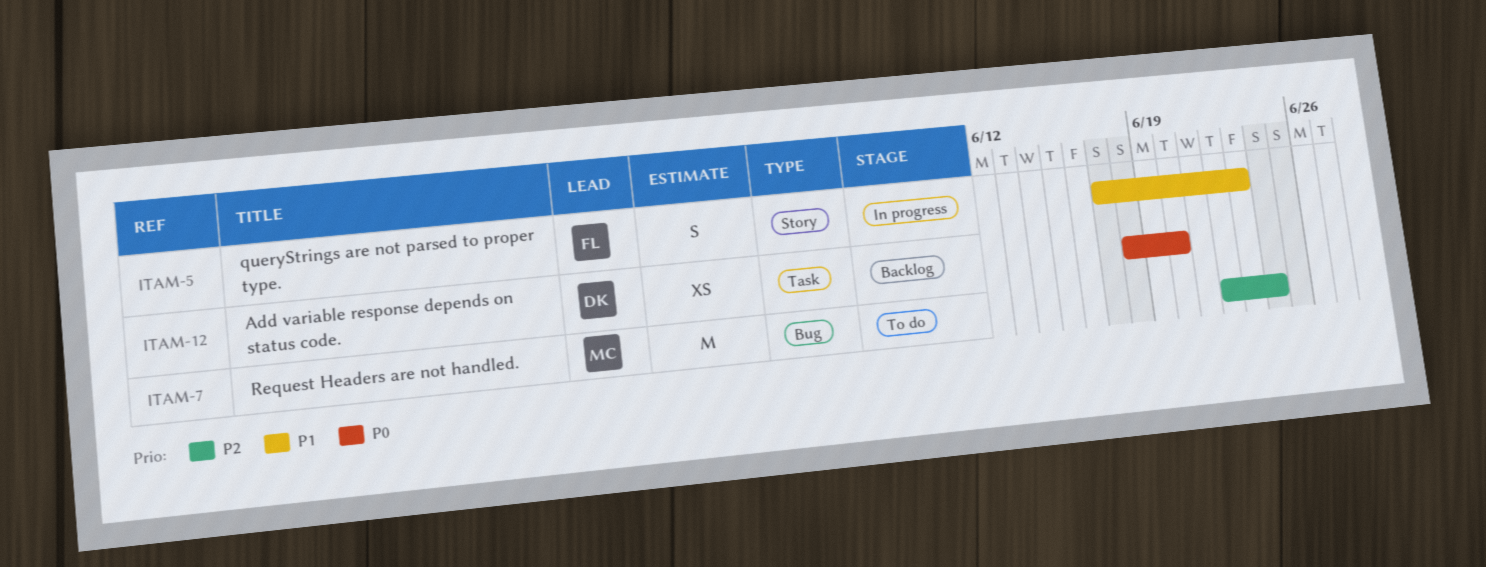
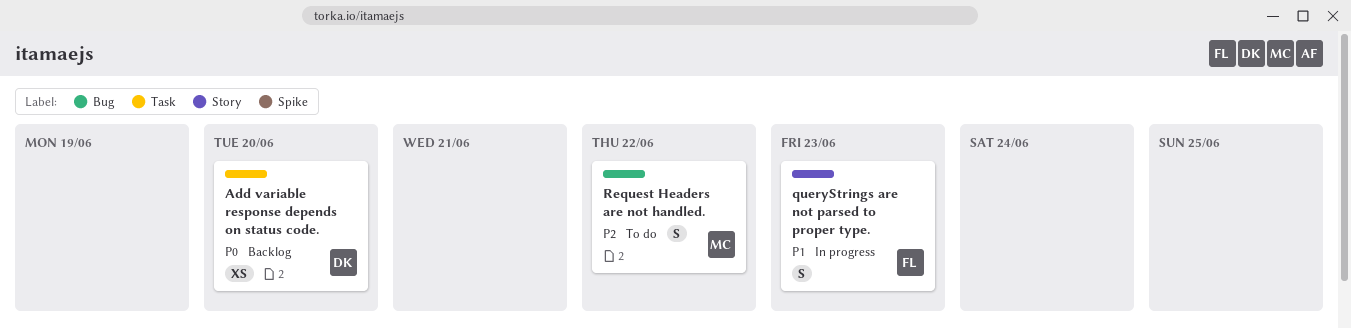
Request Headers are not handled., estimate: M -> S
Request Headers are not handled., due: Jun 24 -> Jun 22

